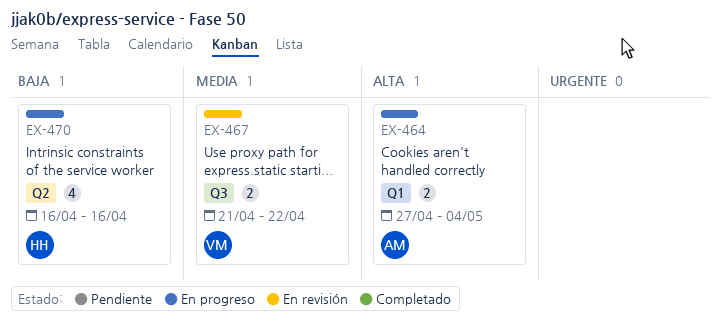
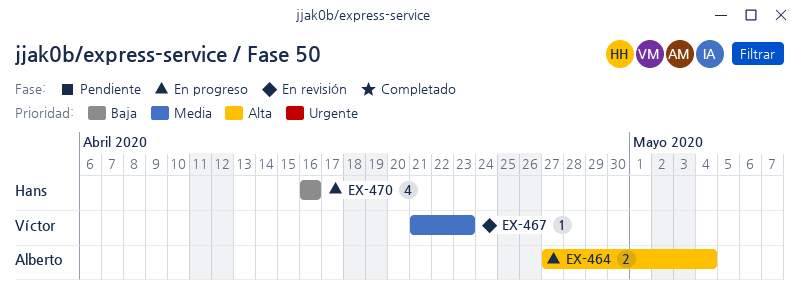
EX-467, estimate: 2 -> 1
EX-467, due: Apr 22 -> Apr 23

